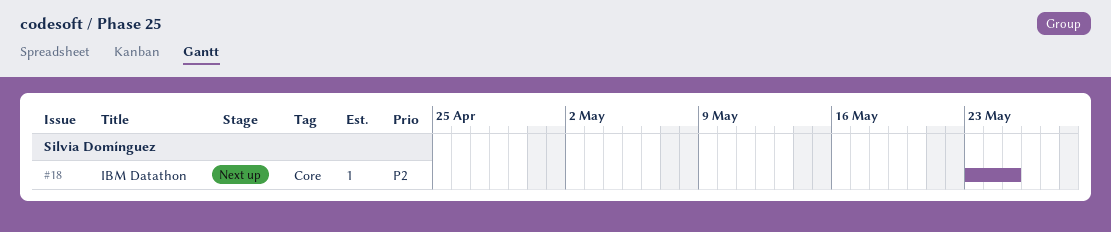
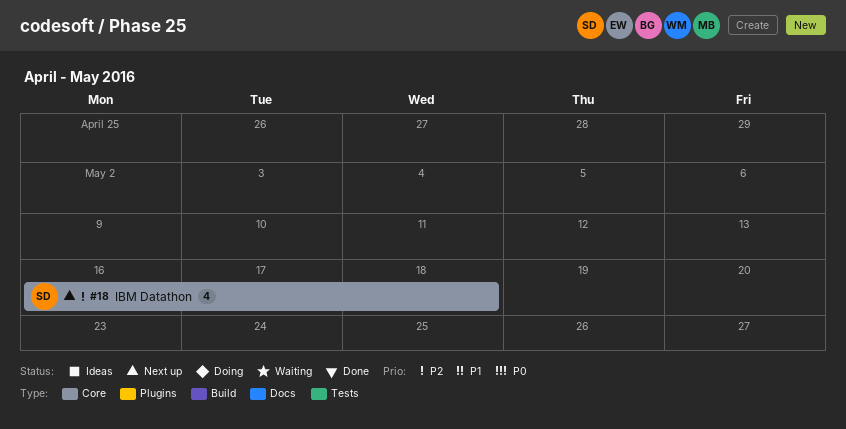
#18, estimate: 1 -> 4
#18, start: May 23 -> May 16
#18, due: May 25 -> May 18

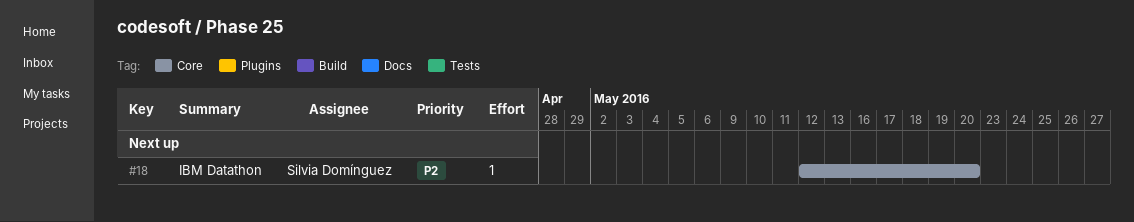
#18, estimate: 4 -> 1
#18, start: May 16 -> May 12
#18, due: May 18 -> May 20

